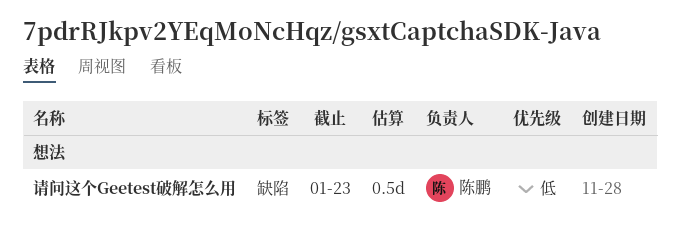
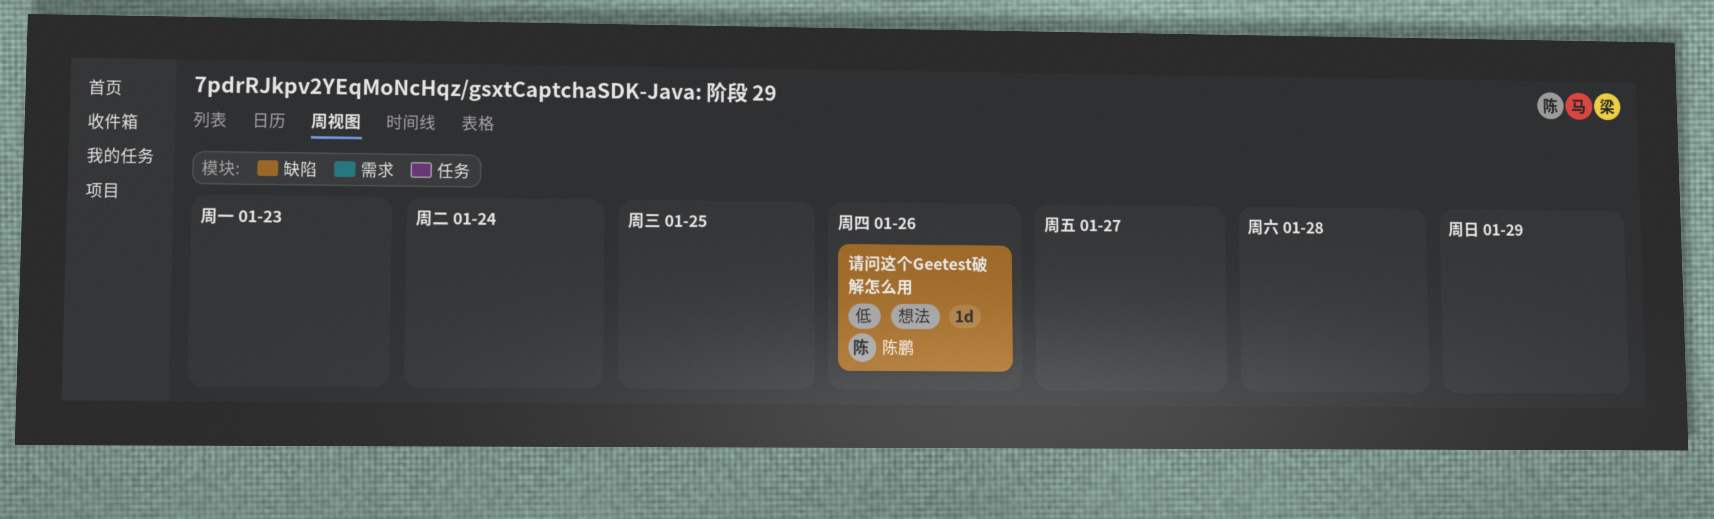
请问这个Geetest破解怎么用, estimate: 0.5d -> 1d
请问这个Geetest破解怎么用, due: Jan 23 -> Jan 26

